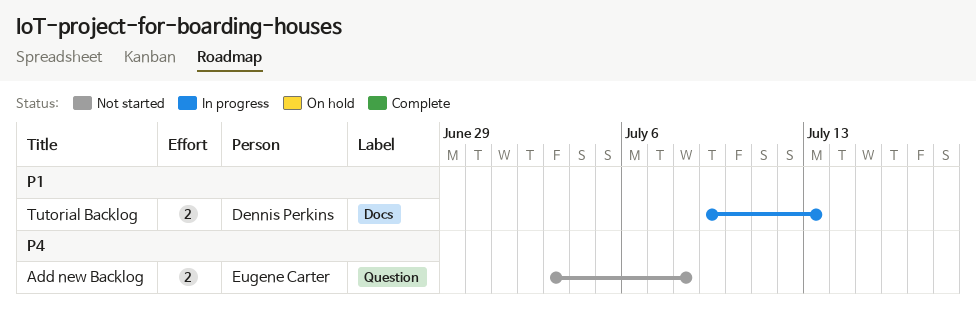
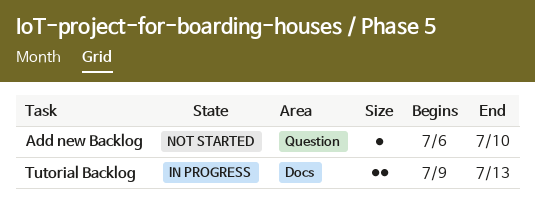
Add new Backlog, estimate: 2 -> 1
Add new Backlog, start: Jul 3 -> Jul 6
Add new Backlog, due: Jul 8 -> Jul 10

